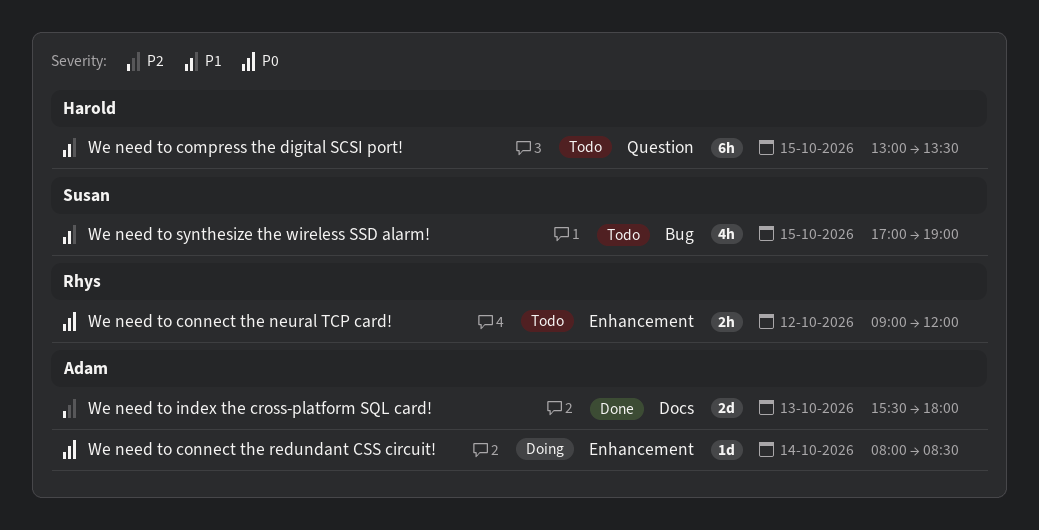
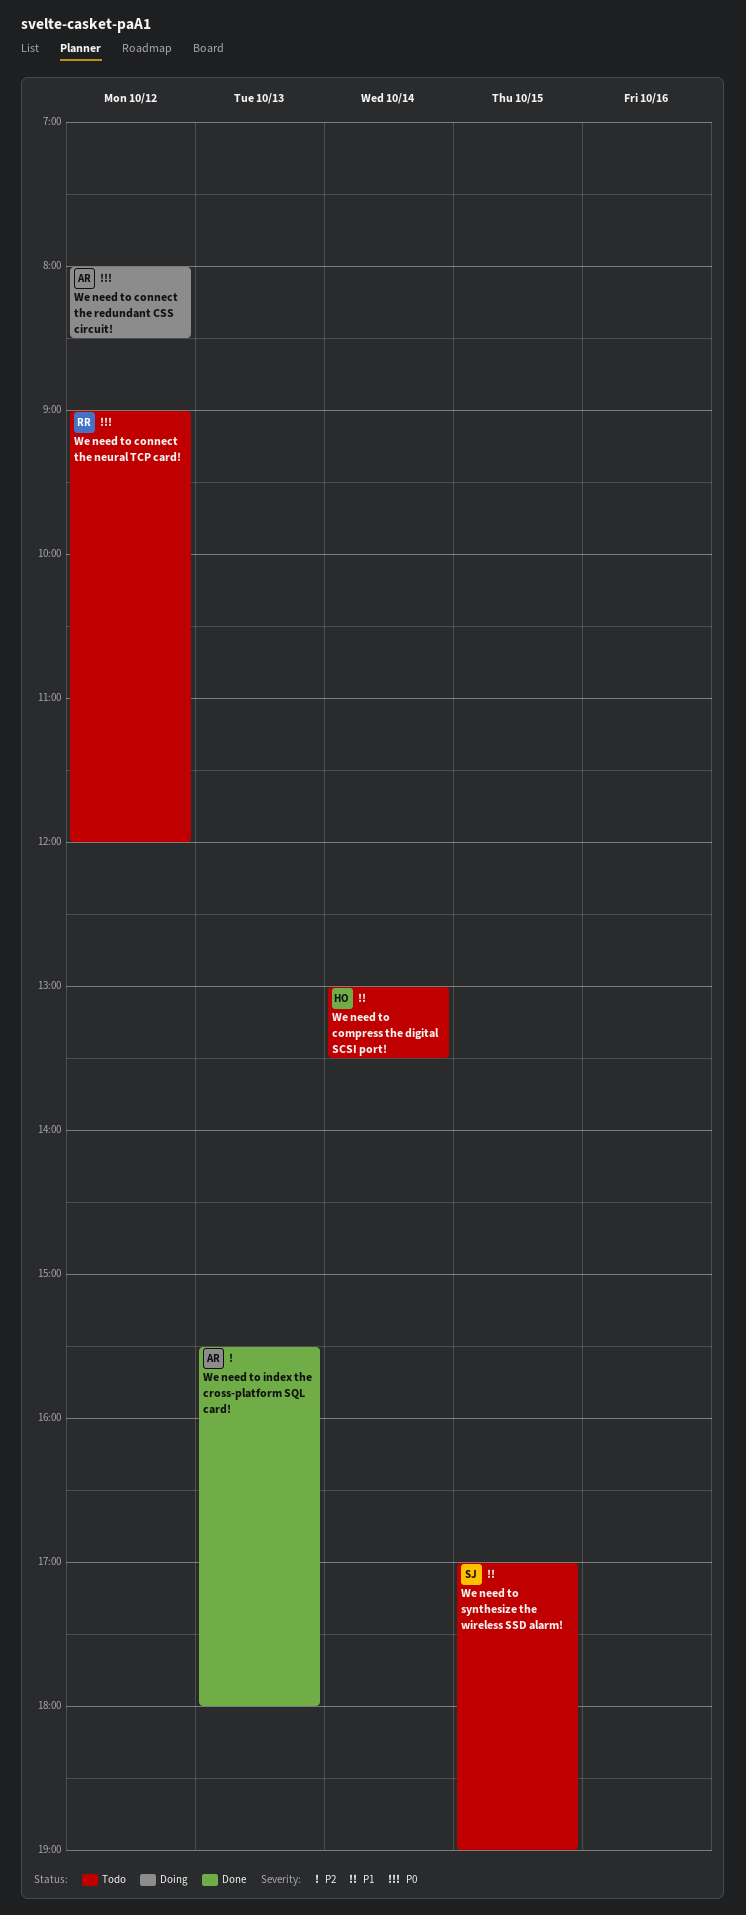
We need to compress the digital SCSI port!, day: Oct 15 -> Oct 14
We need to connect the redundant CSS circuit!, day: Oct 14 -> Oct 12

